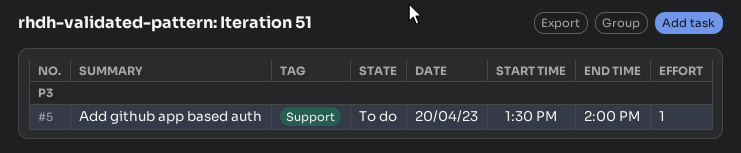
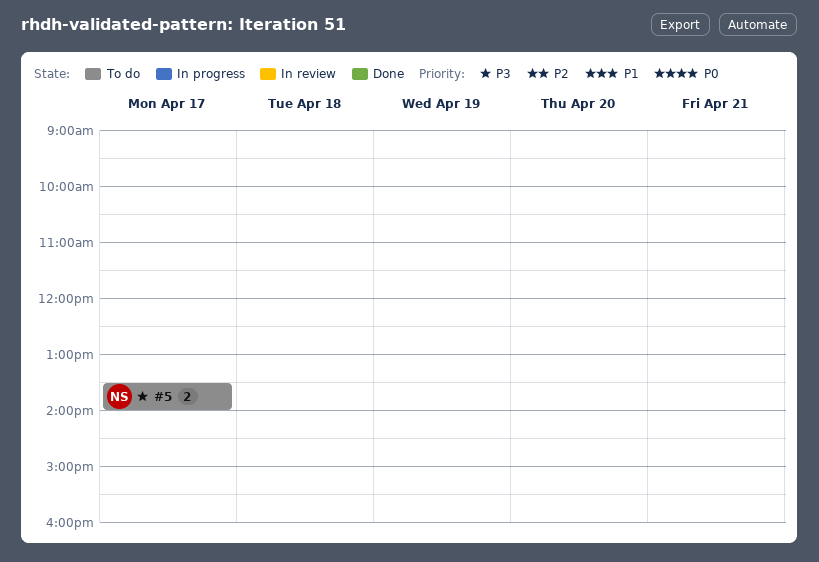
#5, estimate: 1 -> 2
#5, day: Apr 20 -> Apr 17

